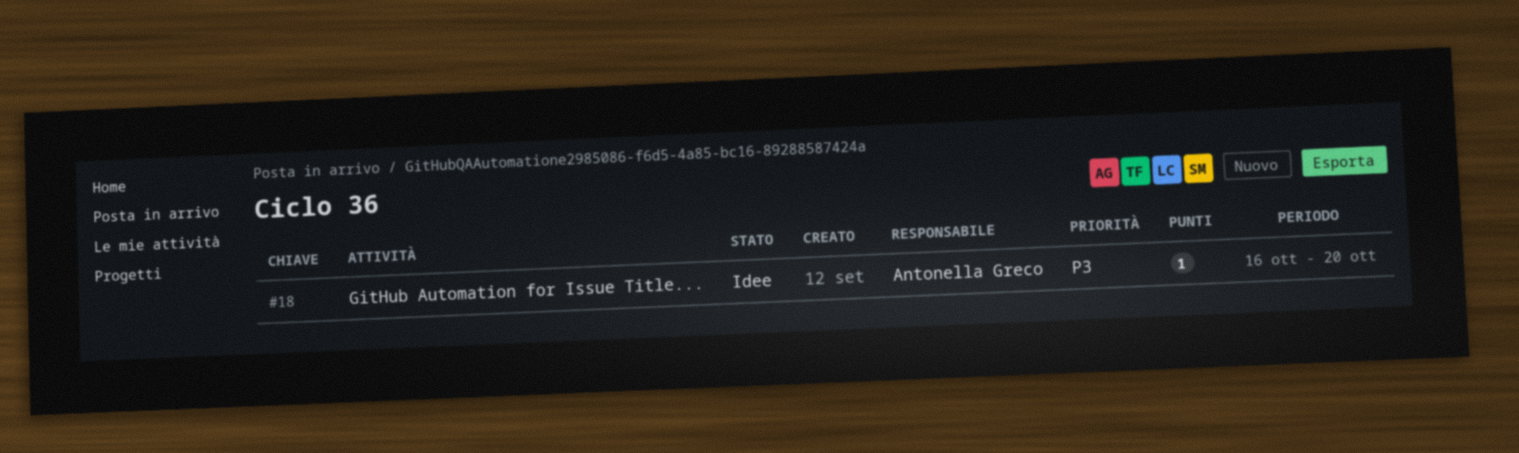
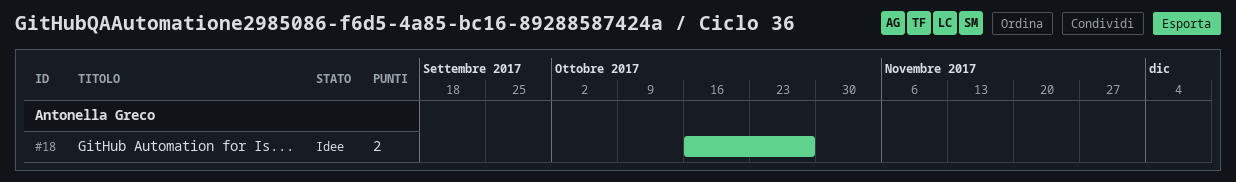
#18, estimate: 1 -> 2
#18, due: Oct 20 -> Oct 27

